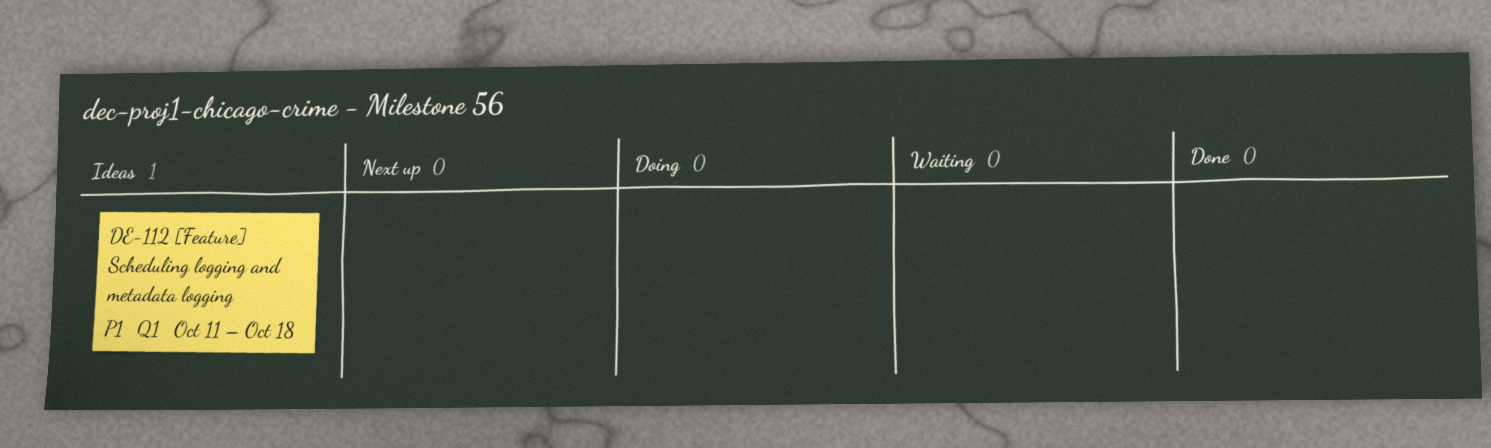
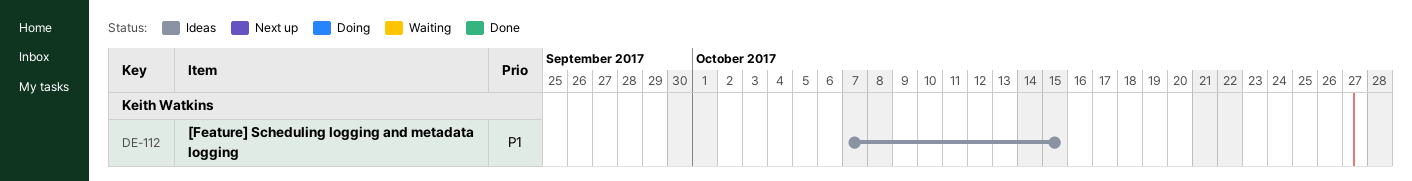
DE-112, start: Oct 11 -> Oct 7
DE-112, due: Oct 18 -> Oct 15

